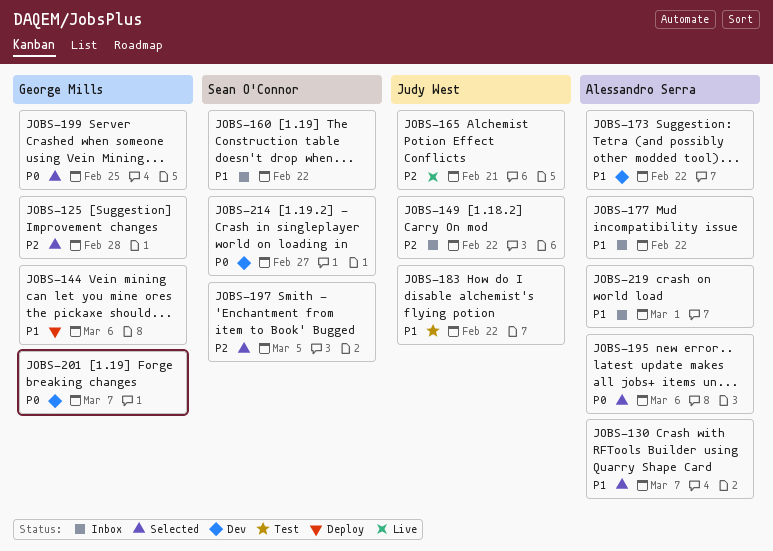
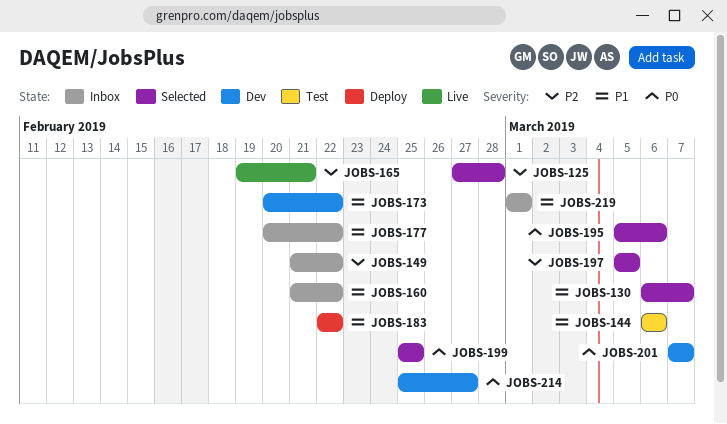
JOBS-144, status: Deploy -> Test
JOBS-183, status: Test -> Deploy

